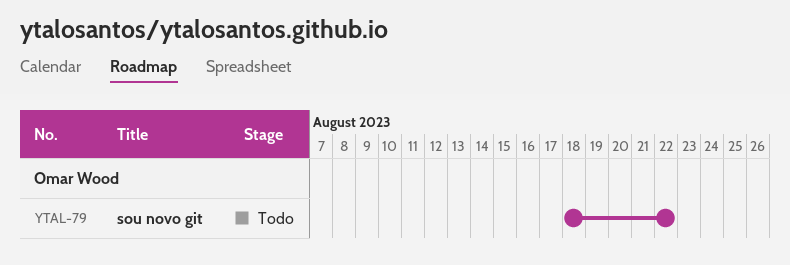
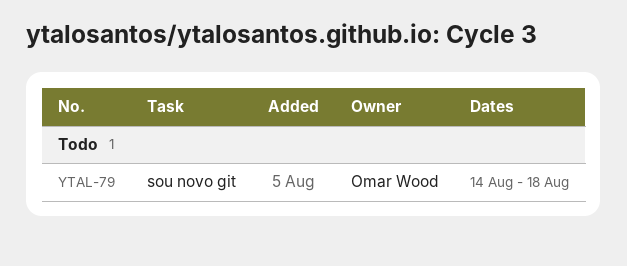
YTAL-79, start: Aug 18 -> Aug 14
YTAL-79, due: Aug 22 -> Aug 18

